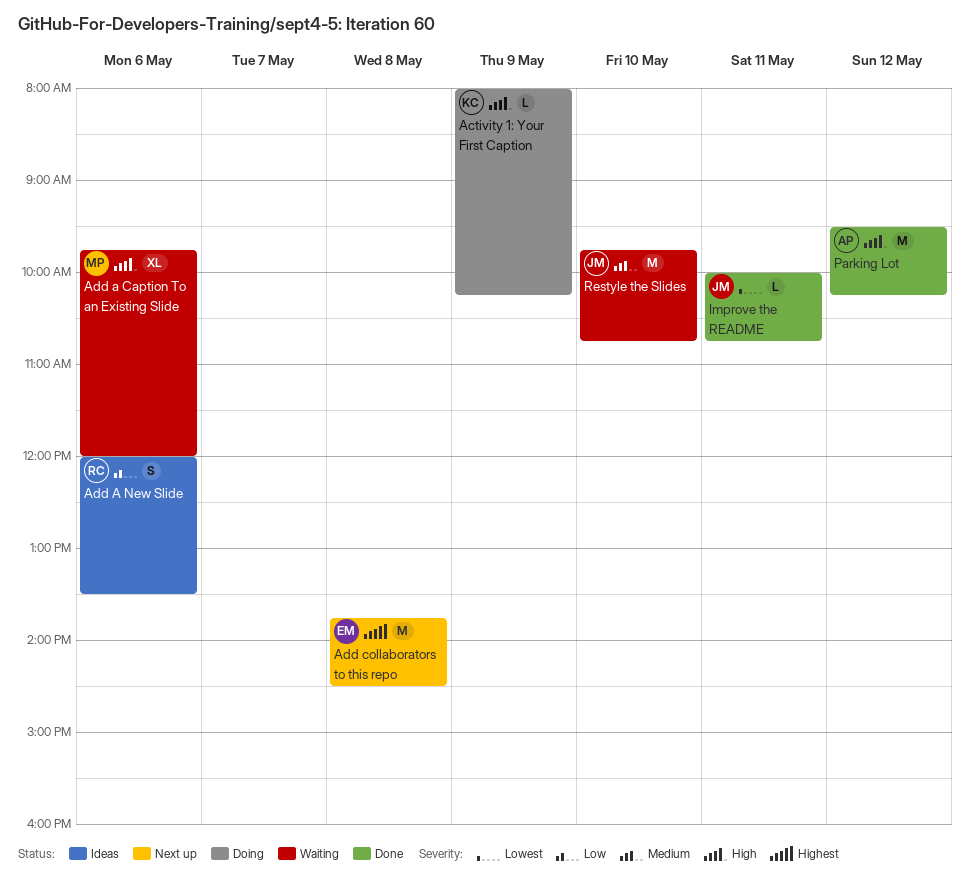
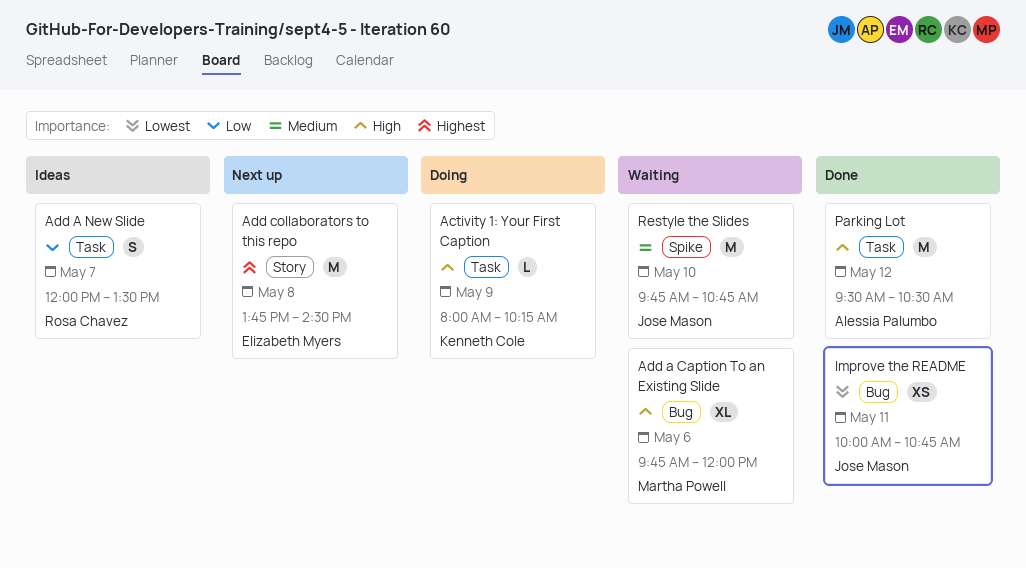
Add A New Slide, day: May 6 -> May 7
Improve the README, estimate: L -> XS
Parking Lot, ends: 10:15 -> 10:30

